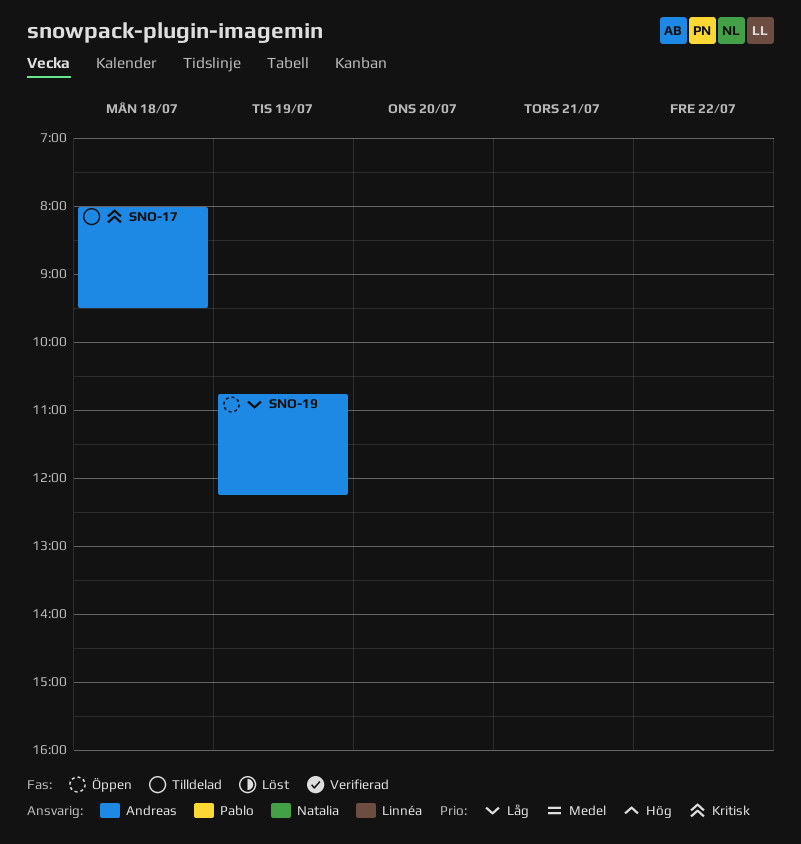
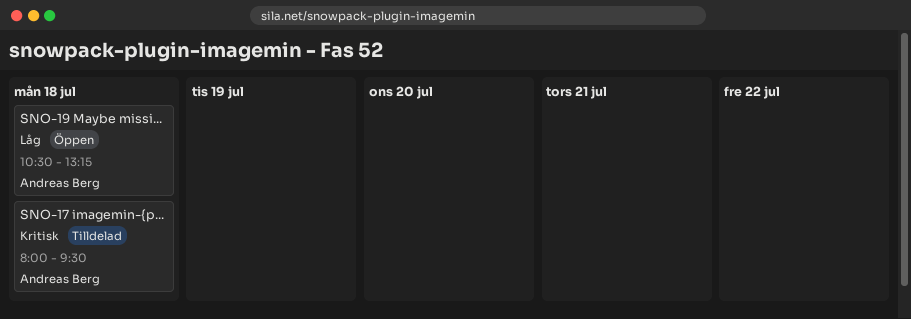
SNO-19, day: Jul 19 -> Jul 18
SNO-19, begins: 10:45 -> 10:30
SNO-19, ends: 12:15 -> 13:15

